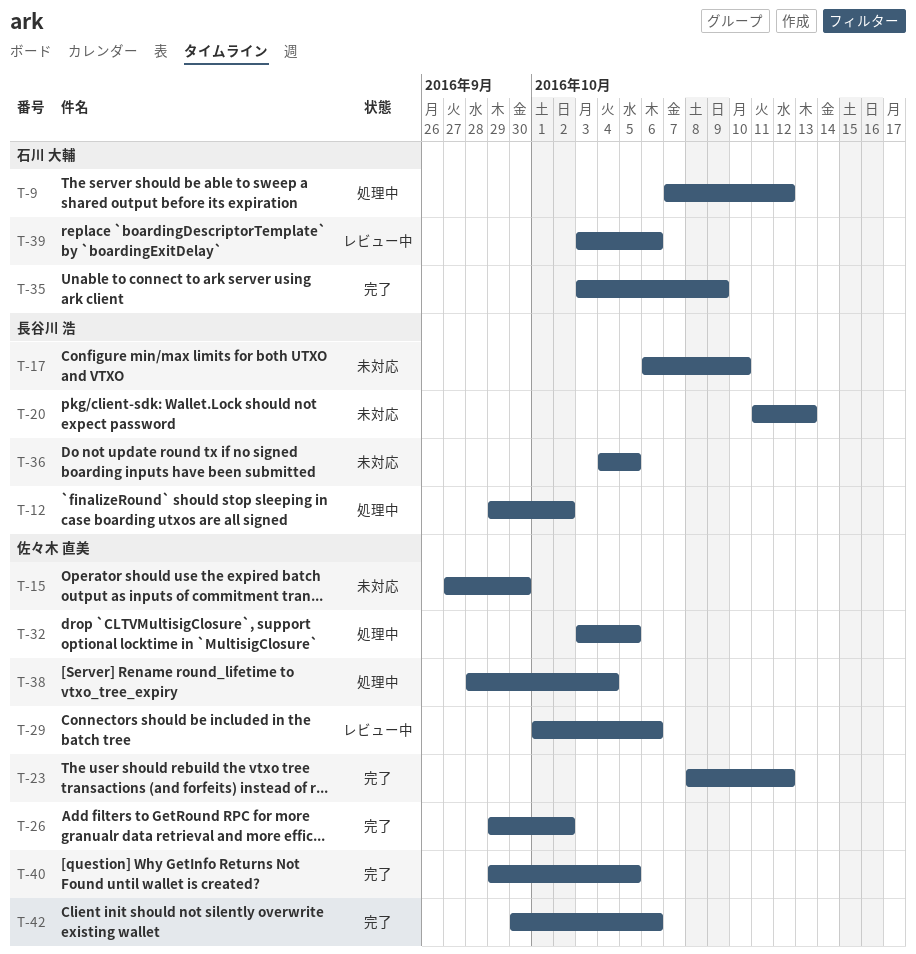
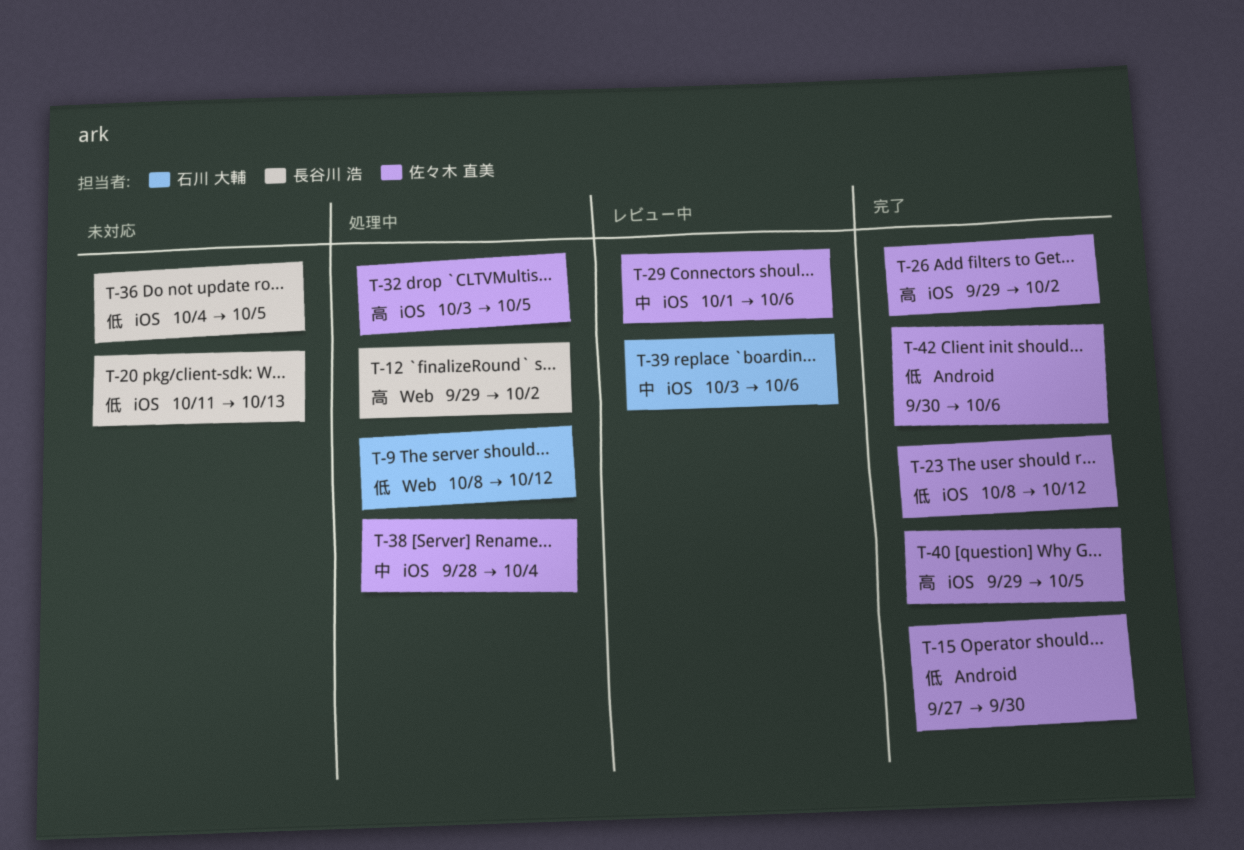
T-9, start: Oct 7 -> Oct 8
T-15, status: 未対応 -> 完了
T-17: present -> none
T-35: present -> none

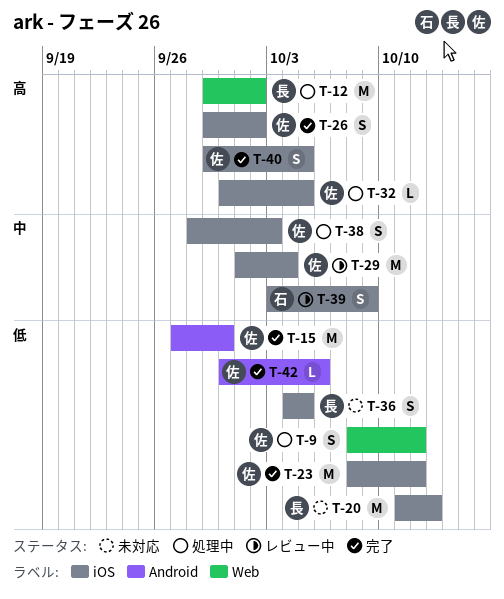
T-9, owner: 石川 大輔 -> 佐々木 直美
T-29, due: Oct 6 -> Oct 4
T-32, start: Oct 3 -> Sep 30
T-38, due: Oct 4 -> Oct 3
T-39, due: Oct 6 -> Oct 9

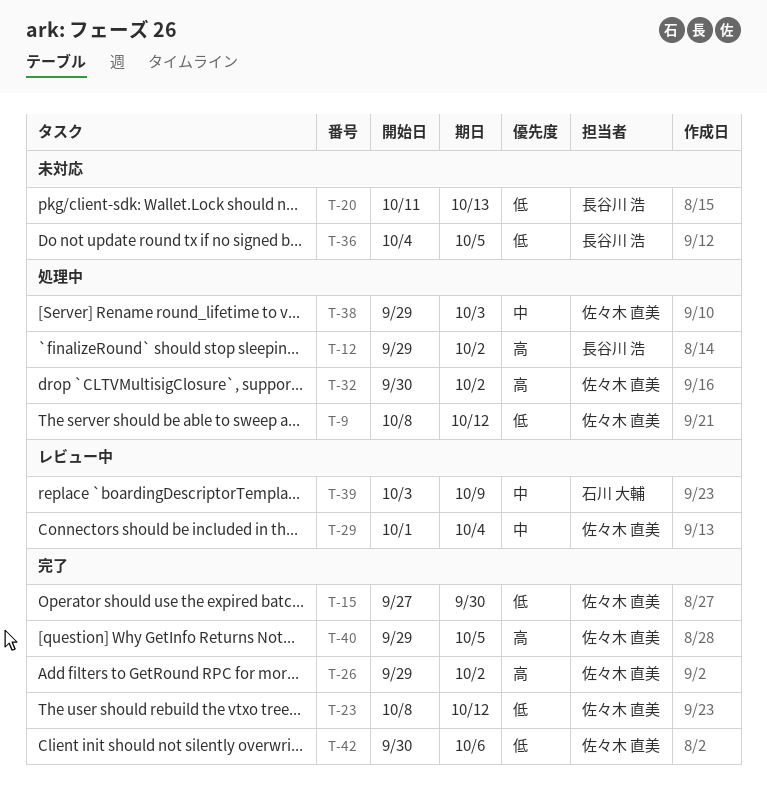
T-32, due: Oct 5 -> Oct 2
T-38, start: Sep 28 -> Sep 29

